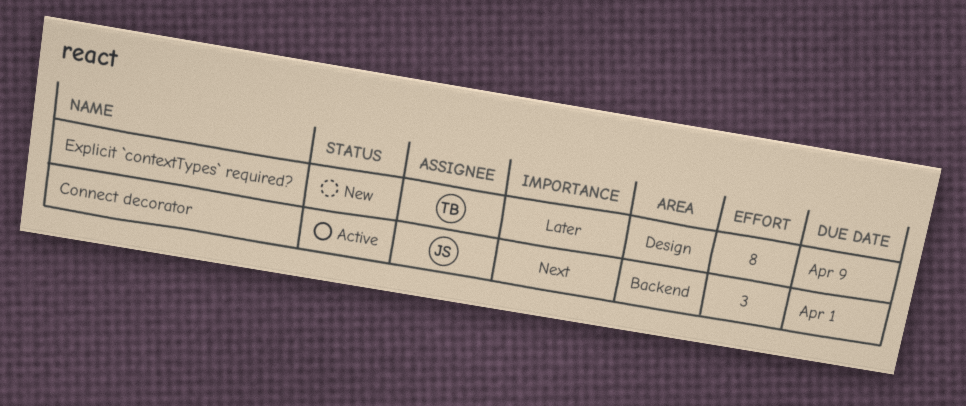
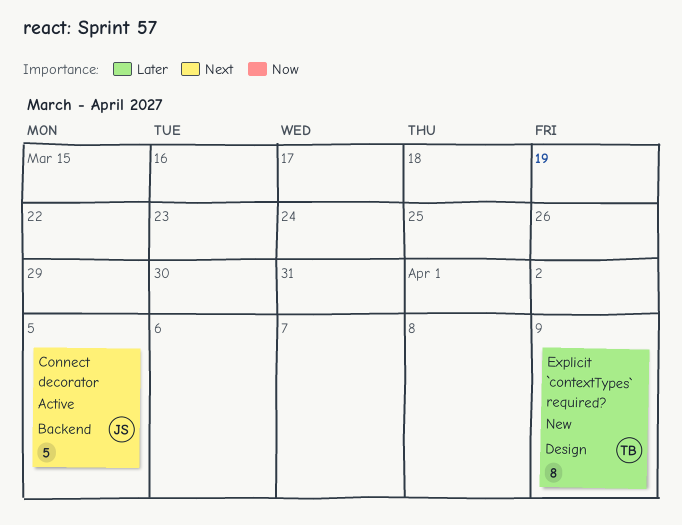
Connect decorator, estimate: 3 -> 5
Connect decorator, due: Apr 1 -> Apr 5

